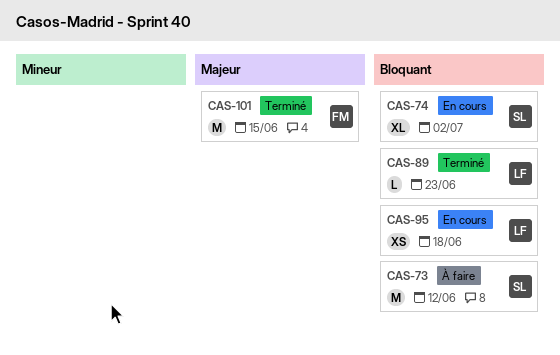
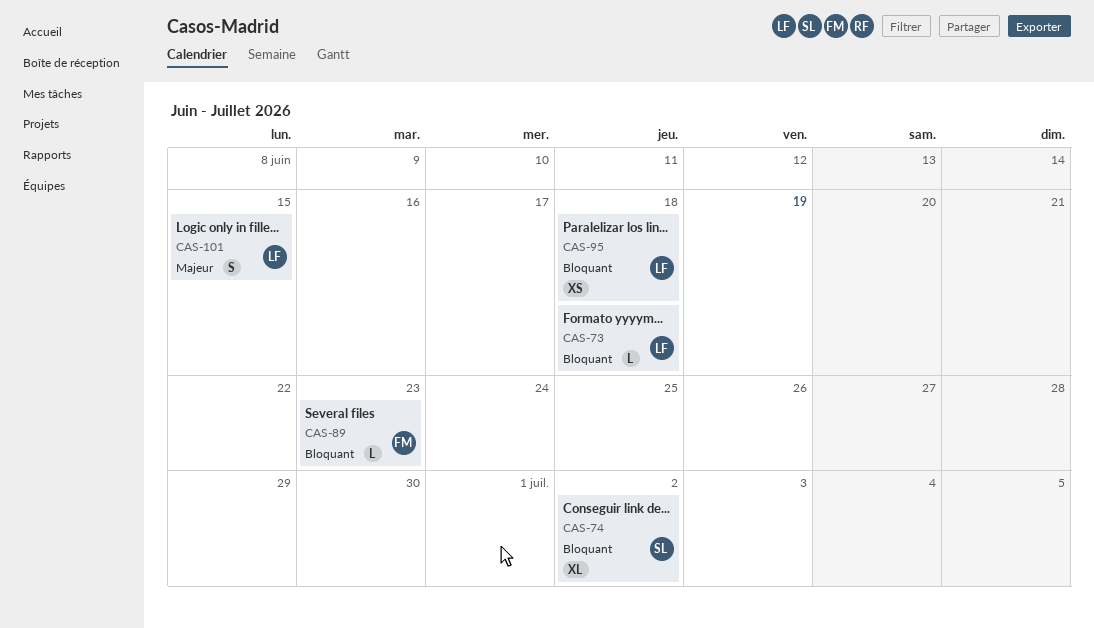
CAS-73, owner: SL -> LF
CAS-73, estimate: M -> L
CAS-73, due: Jun 12 -> Jun 18
CAS-89, owner: LF -> FM
CAS-101, owner: FM -> LF
CAS-101, estimate: M -> S

